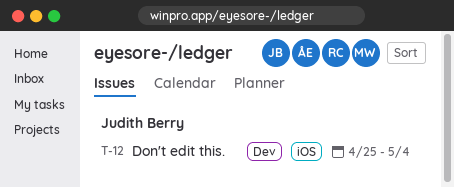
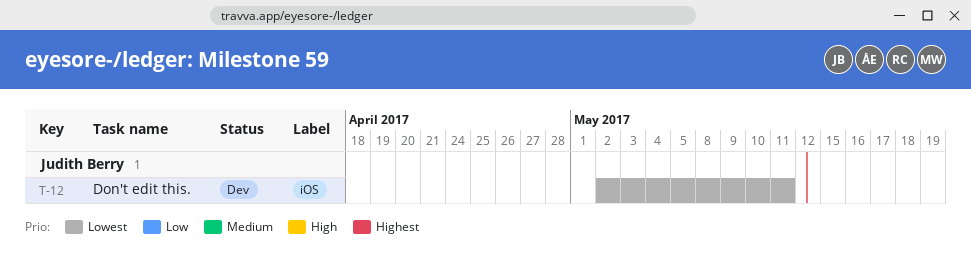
T-12, start: Apr 25 -> May 2
T-12, due: May 4 -> May 11

